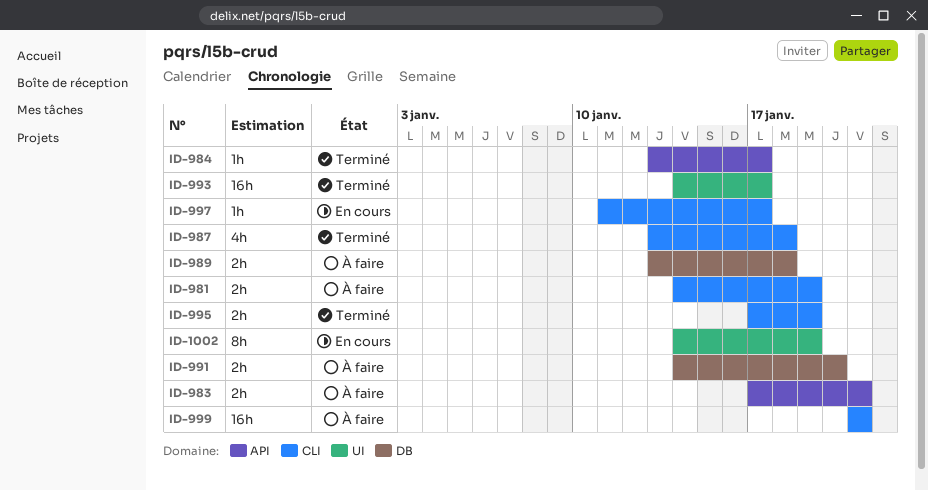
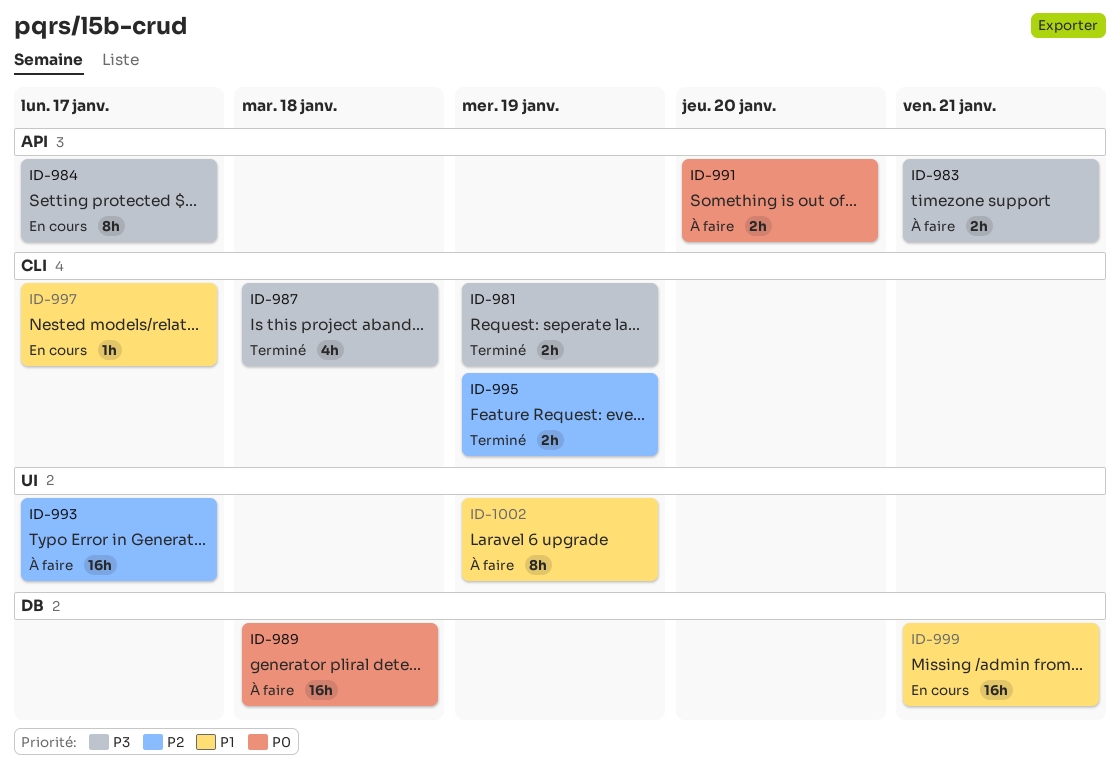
ID-981, status: À faire -> Terminé
ID-984, status: Terminé -> En cours
ID-984, estimate: 1h -> 8h
ID-989, estimate: 2h -> 16h
ID-991, label: DB -> API
ID-993, status: Terminé -> À faire
ID-999, status: À faire -> En cours
ID-999, label: CLI -> DB
ID-1002, status: En cours -> À faire

